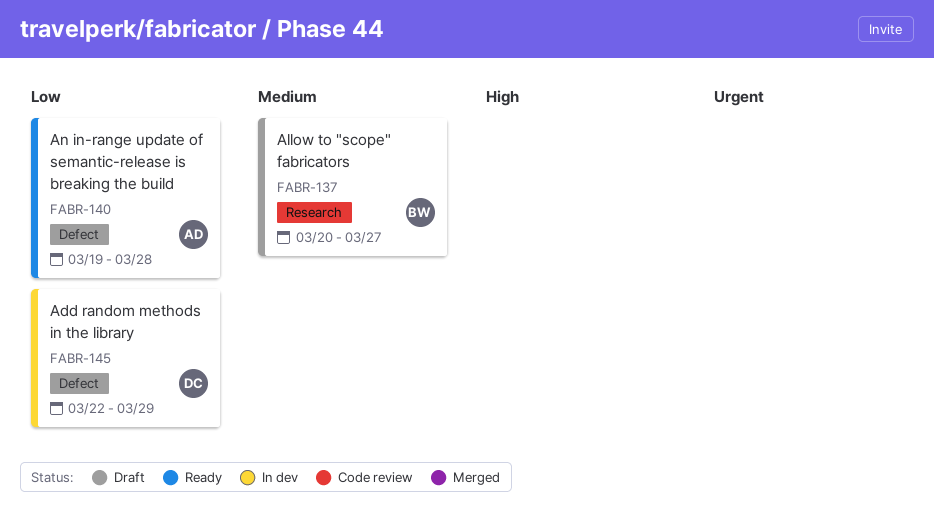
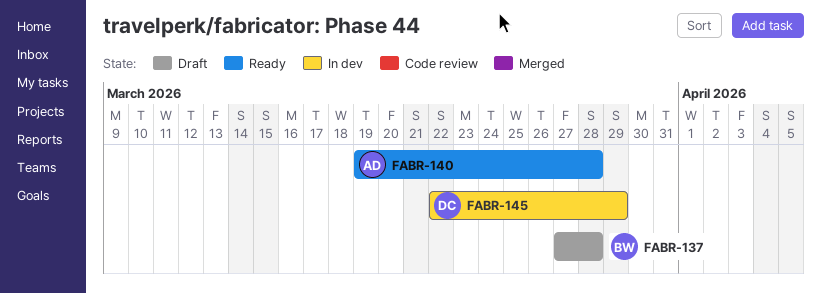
FABR-137, start: Mar 20 -> Mar 27
FABR-137, due: Mar 27 -> Mar 28

